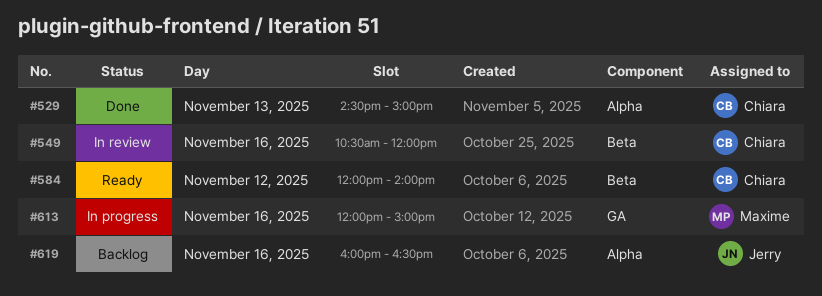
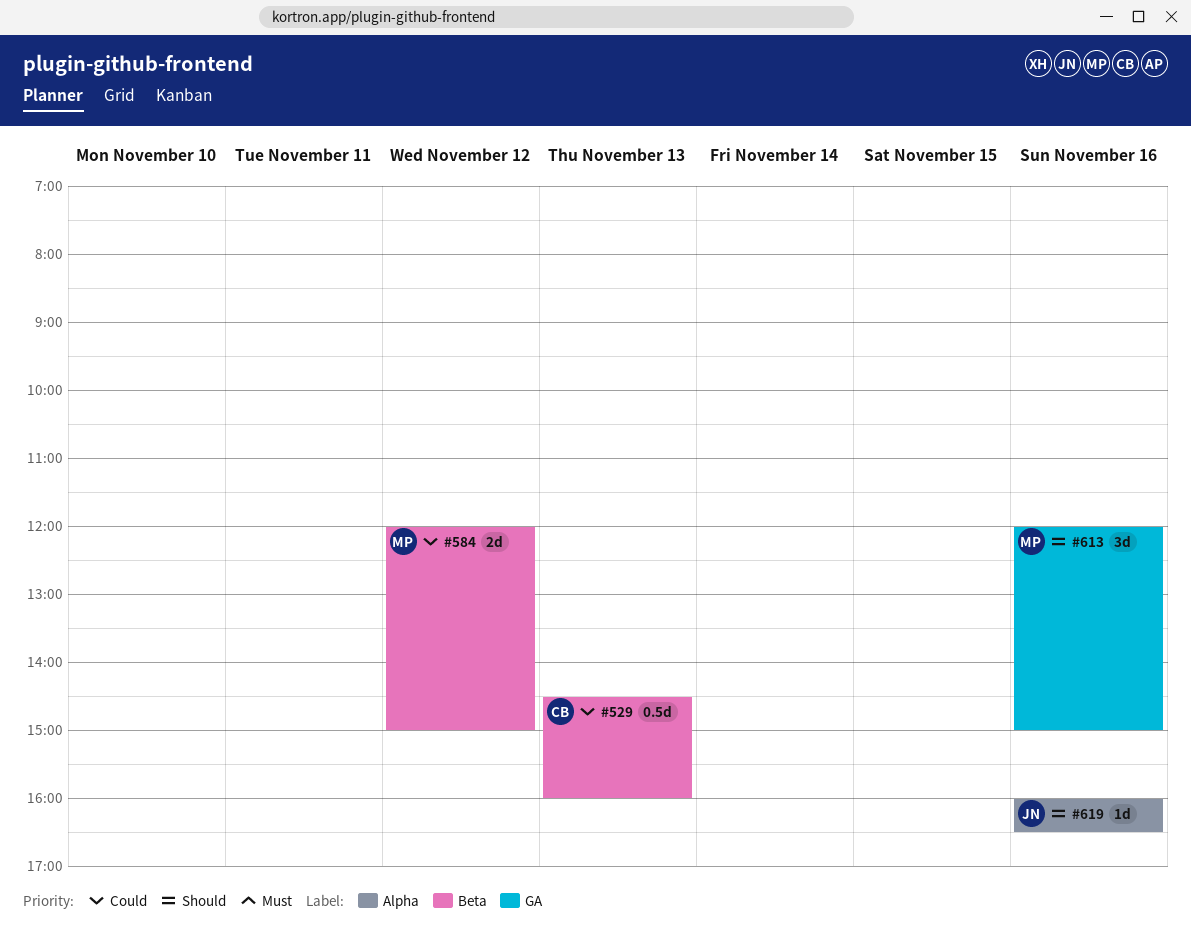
#529, label: Alpha -> Beta
#529, ends: 15:00 -> 16:00
#549: present -> none
#584, owner: Chiara -> Maxime
#584, ends: 14:00 -> 15:00

